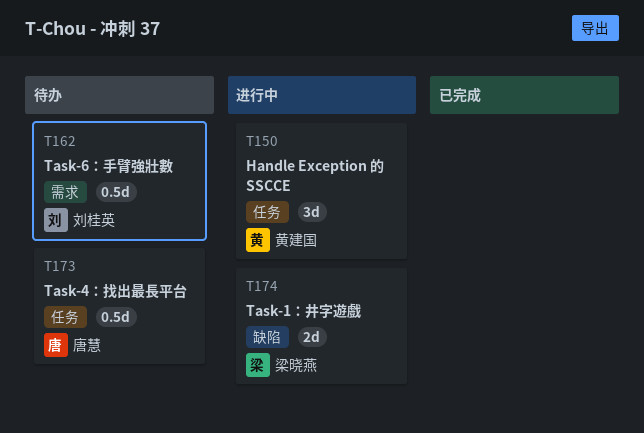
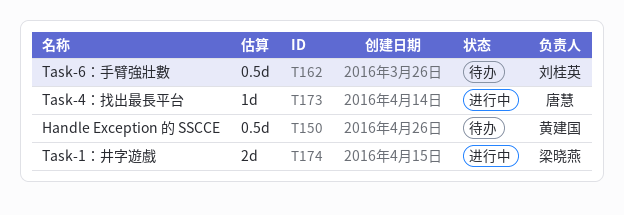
T150, status: 进行中 -> 待办
T150, estimate: 3d -> 0.5d
T173, status: 待办 -> 进行中
T173, estimate: 0.5d -> 1d

